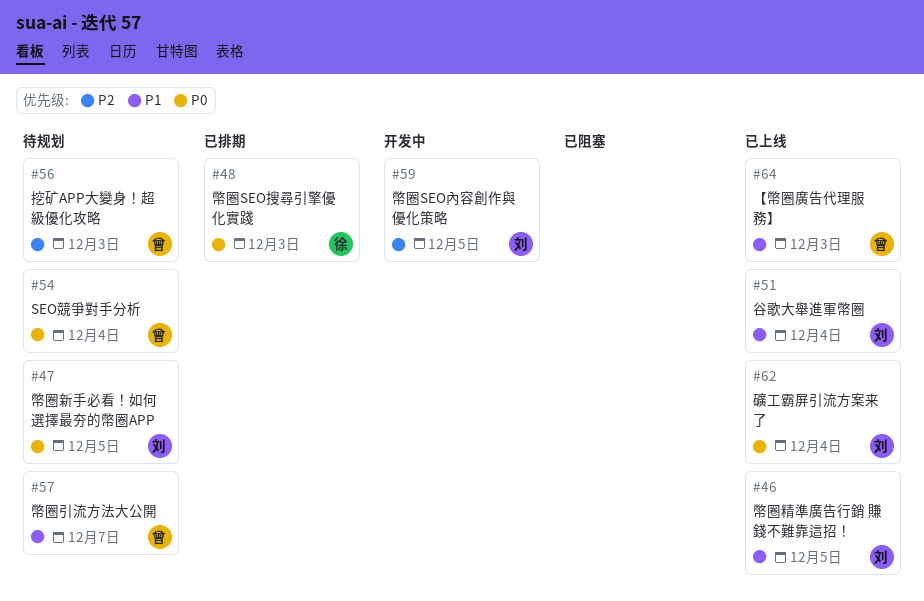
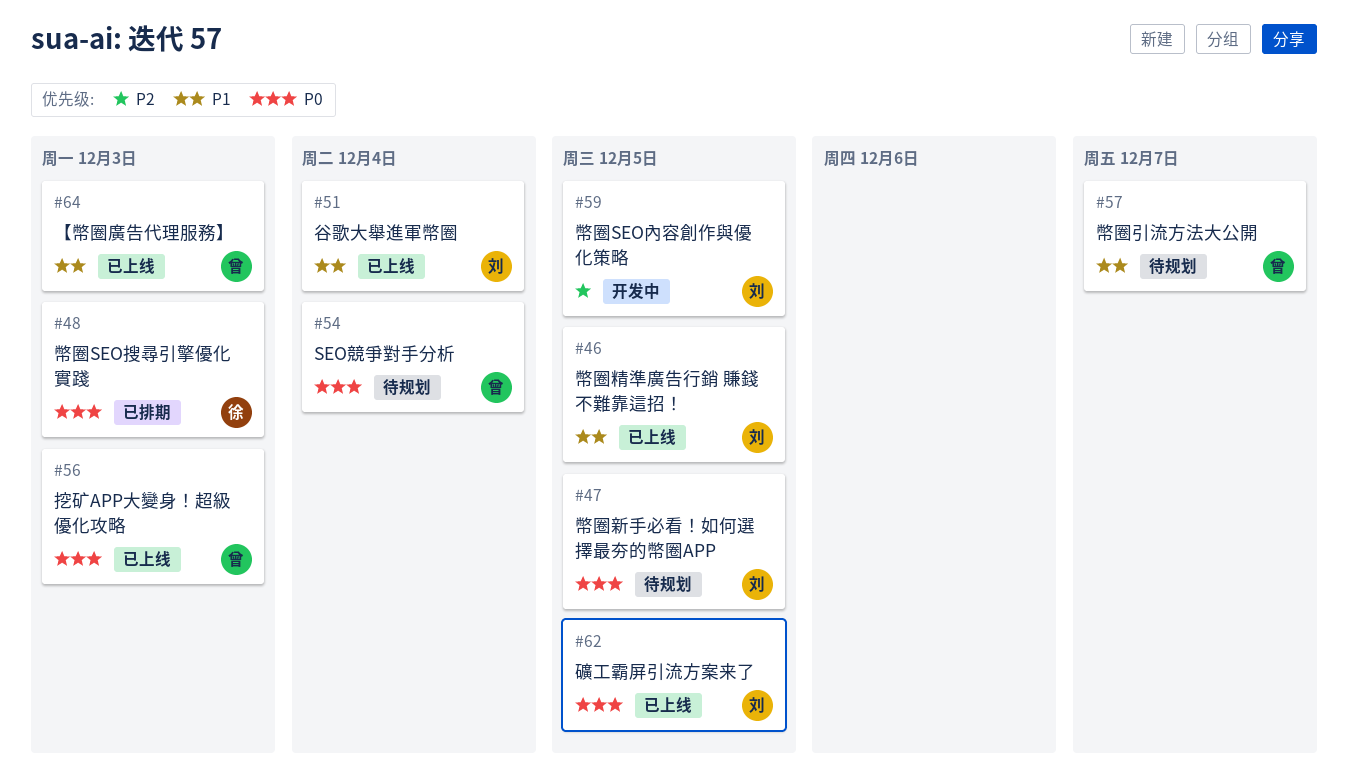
#56, status: 待规划 -> 已上线
#56, priority: P2 -> P0
#62, due: Dec 4 -> Dec 5

